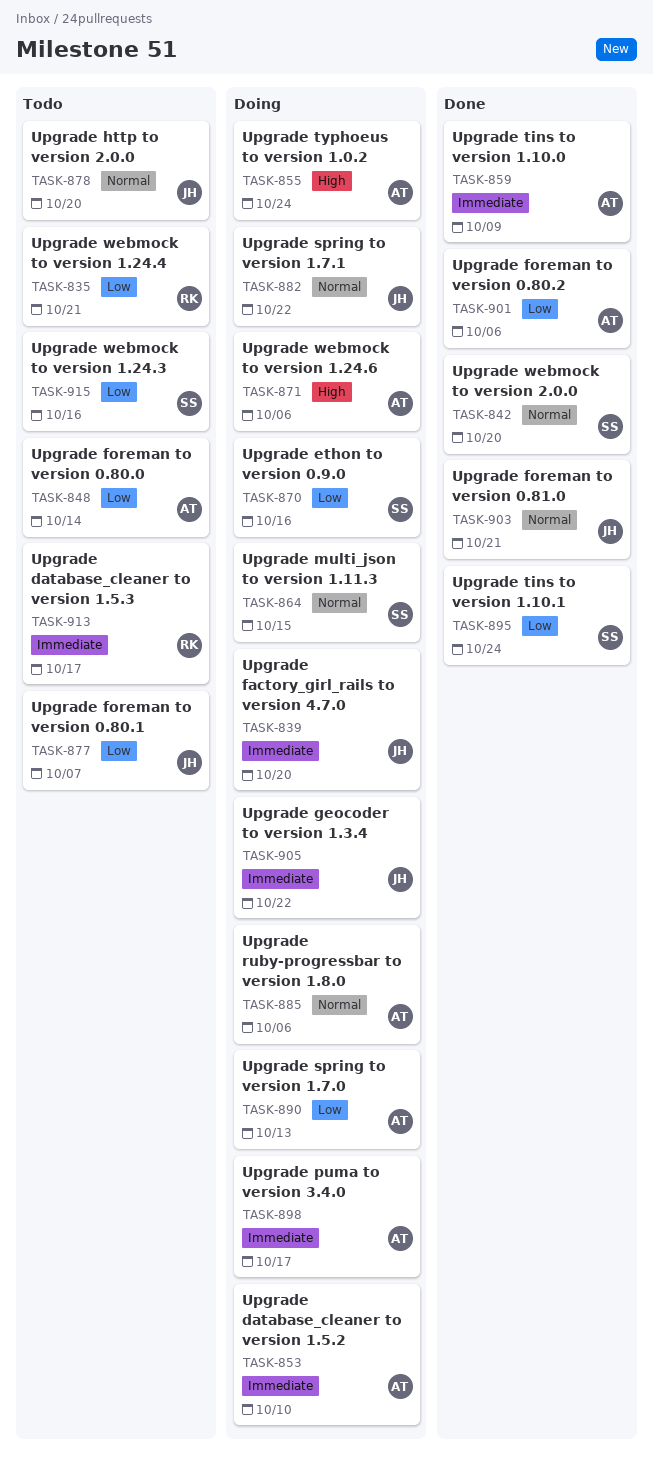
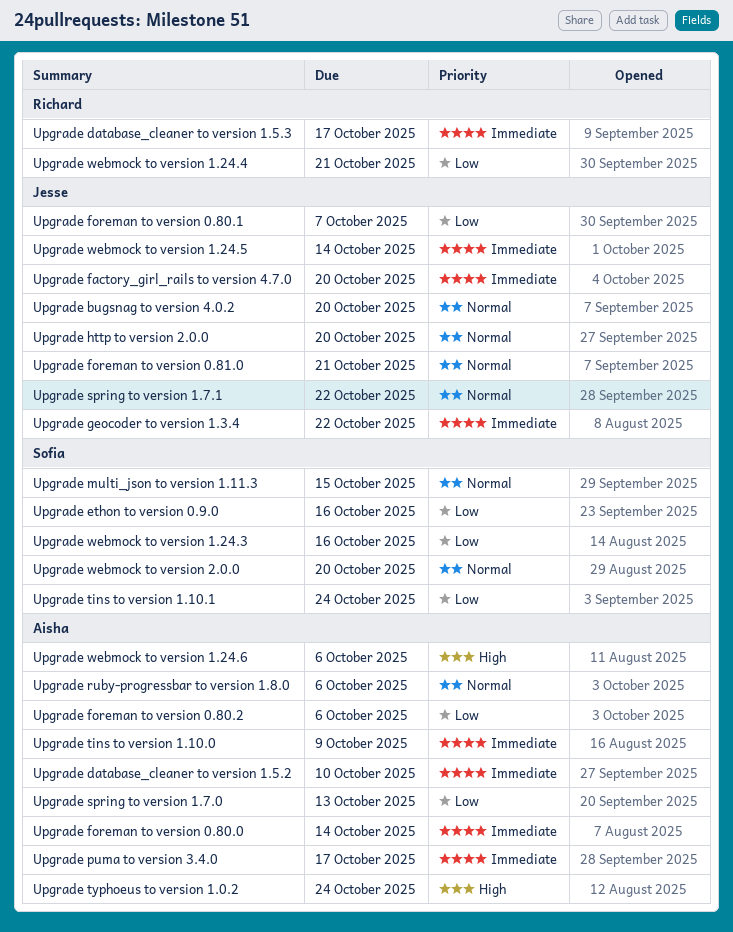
Upgrade bugsnag to version 4.0.2: none -> present
Upgrade foreman to version 0.80.0, priority: Low -> Immediate
Upgrade webmock to version 1.24.5: none -> present

